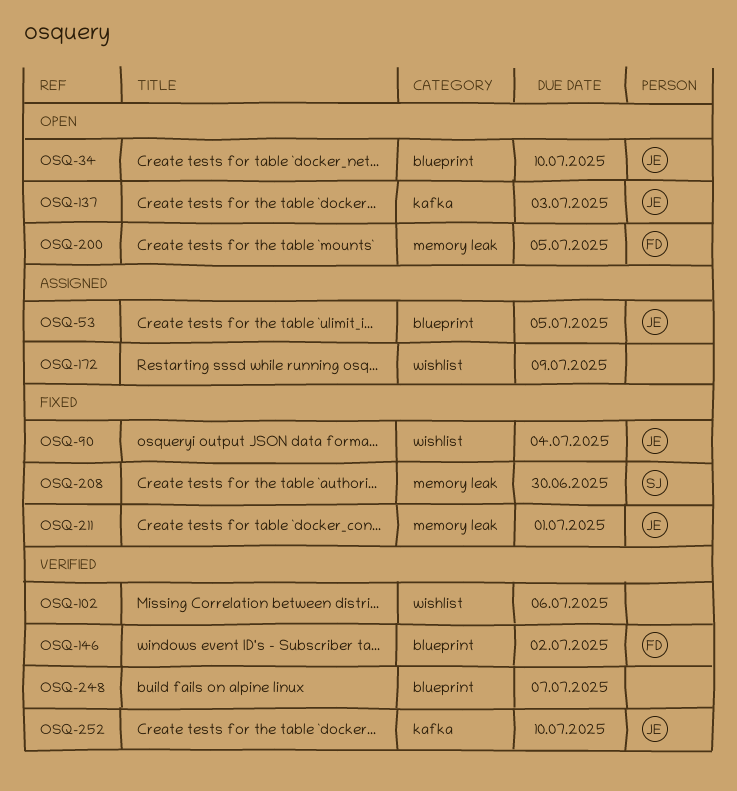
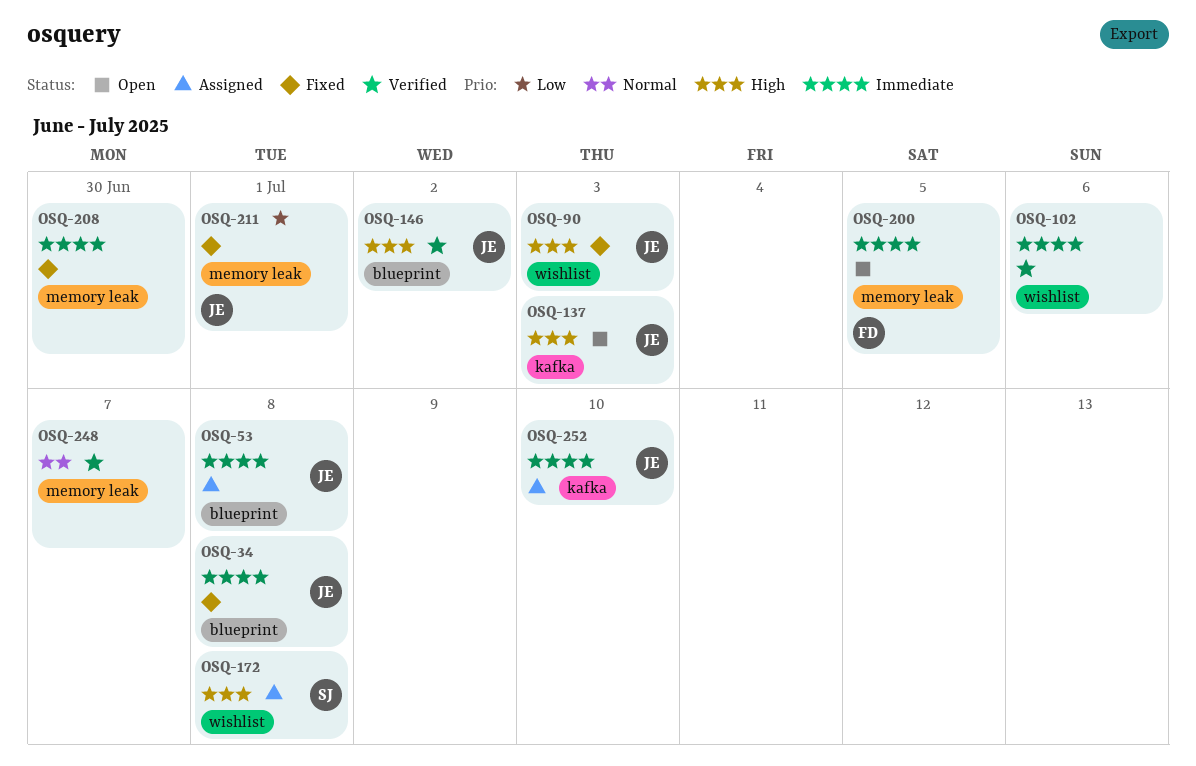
OSQ-34, status: Open -> Fixed
OSQ-34, due: Jul 10 -> Jul 8
OSQ-53, due: Jul 5 -> Jul 8
OSQ-90, due: Jul 4 -> Jul 3
OSQ-146, owner: FD -> JE
OSQ-172, owner: none -> SJ
OSQ-172, due: Jul 9 -> Jul 8
OSQ-208, owner: SJ -> none
OSQ-248, label: blueprint -> memory leak
OSQ-252, status: Verified -> Assigned

